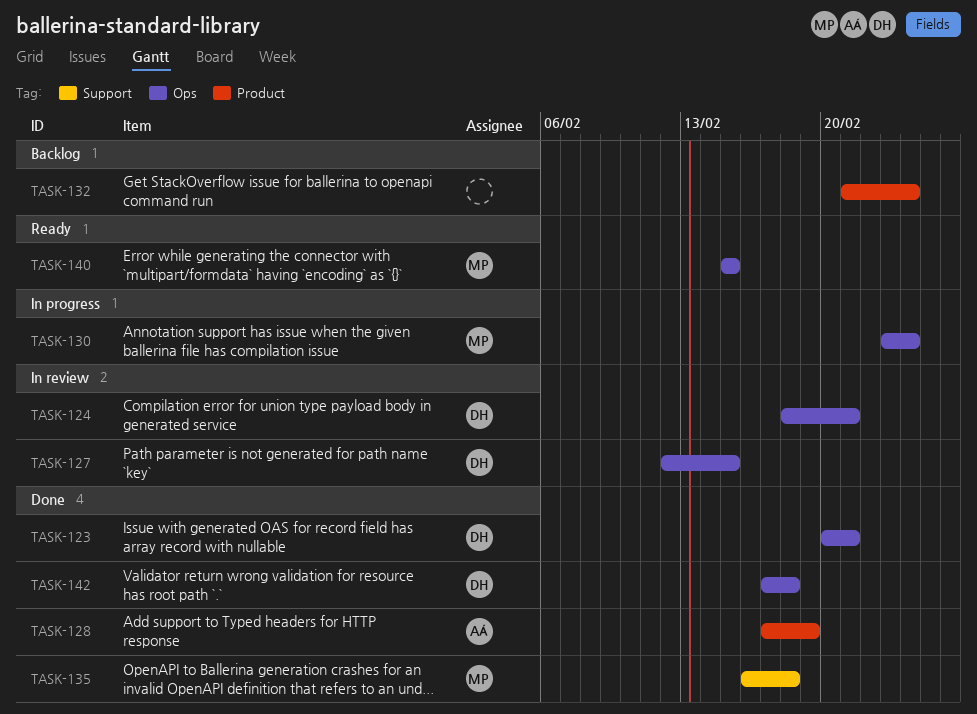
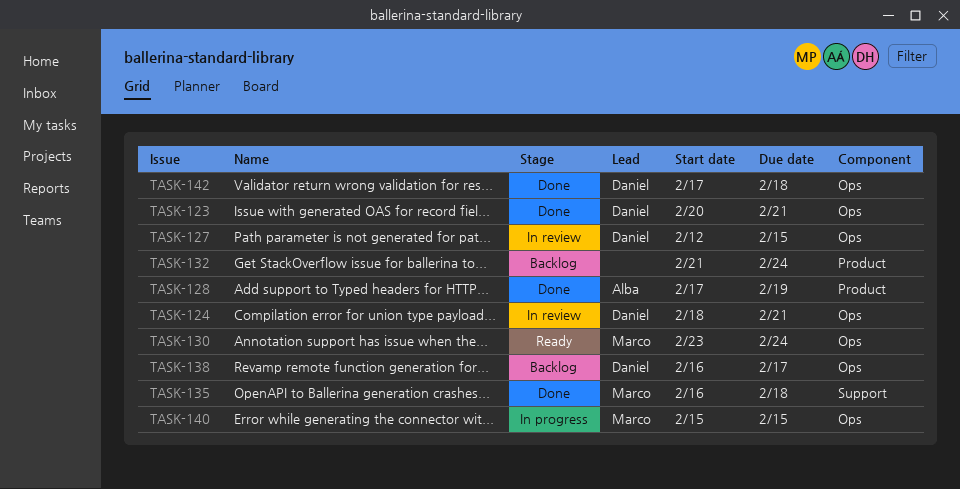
TASK-130, status: In progress -> Ready
TASK-138: none -> present
TASK-140, status: Ready -> In progress

